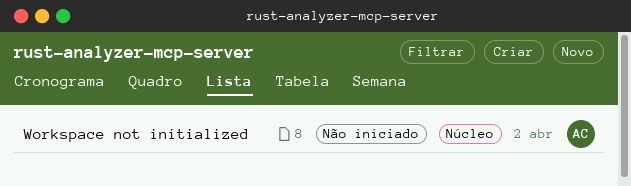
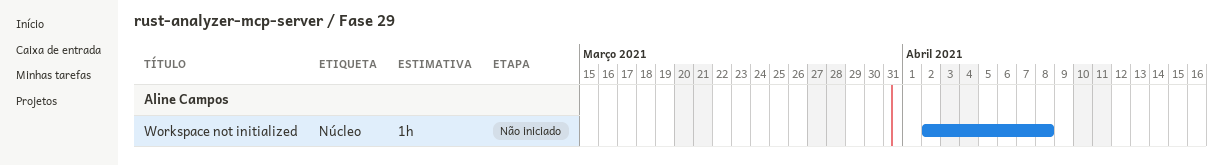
Workspace not initialized, due: Apr 2 -> Apr 8

